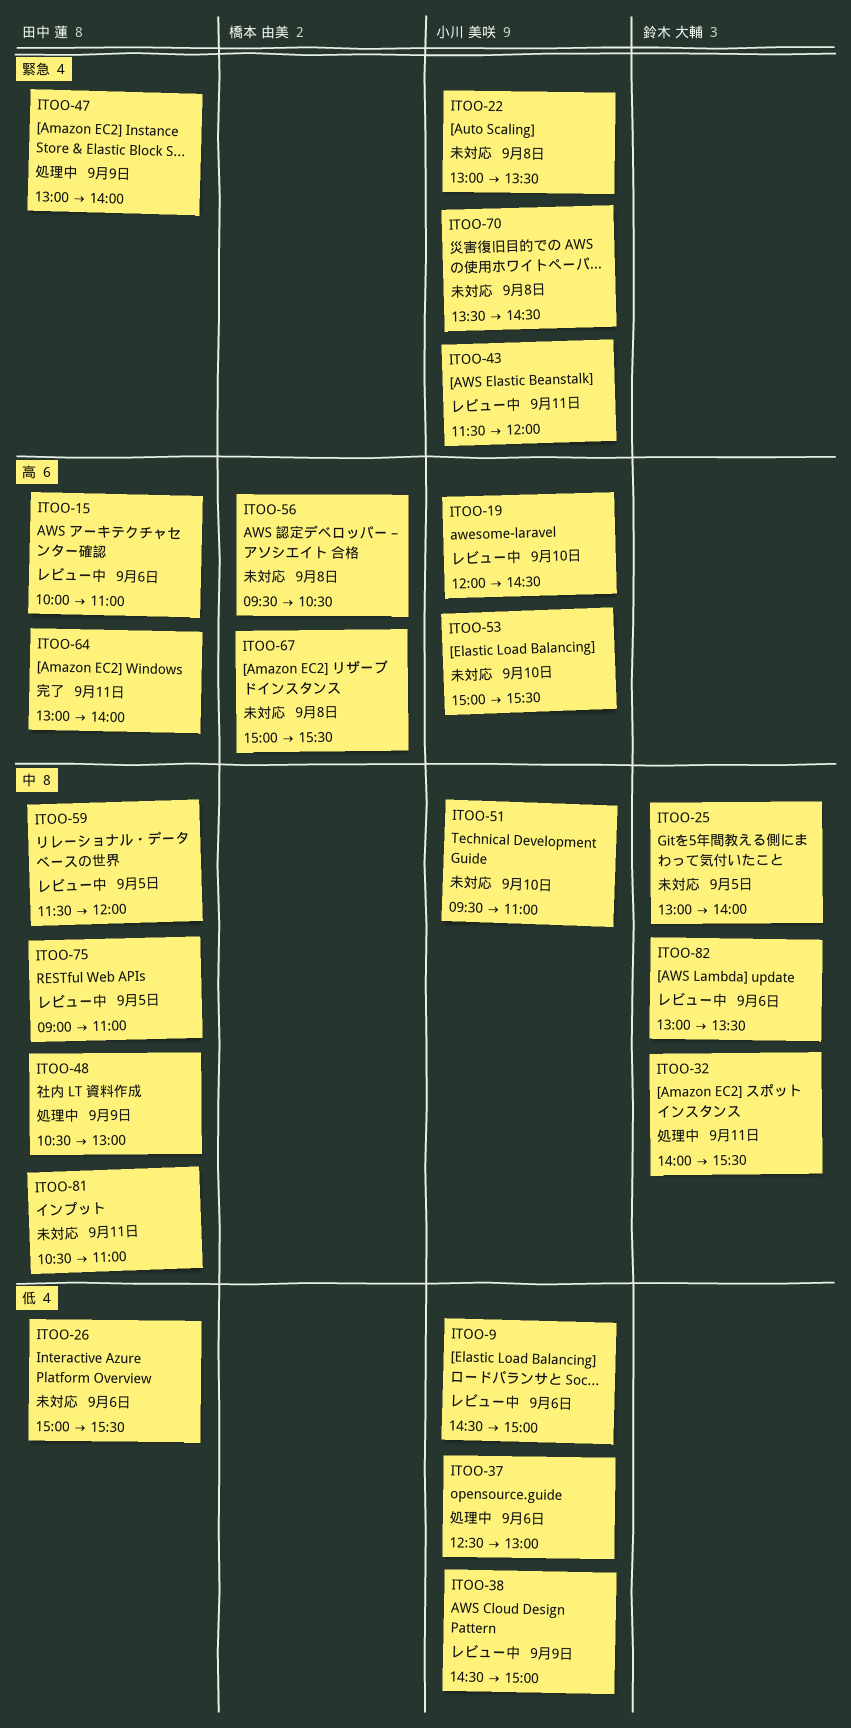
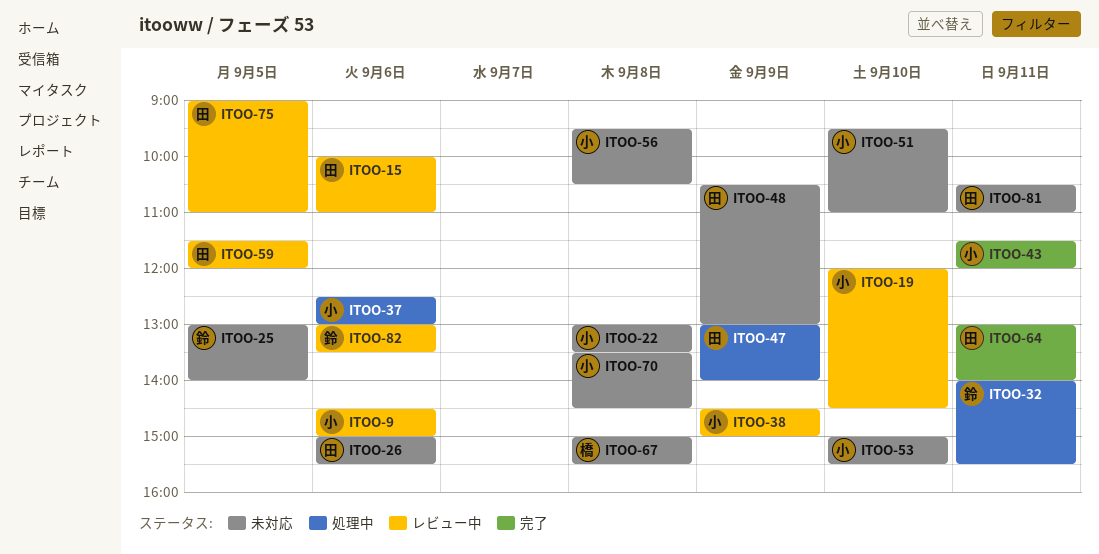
ITOO-43, status: レビュー中 -> 完了
ITOO-48, status: 処理中 -> 未対応
ITOO-56, owner: 橋本 由美 -> 小川 美咲

